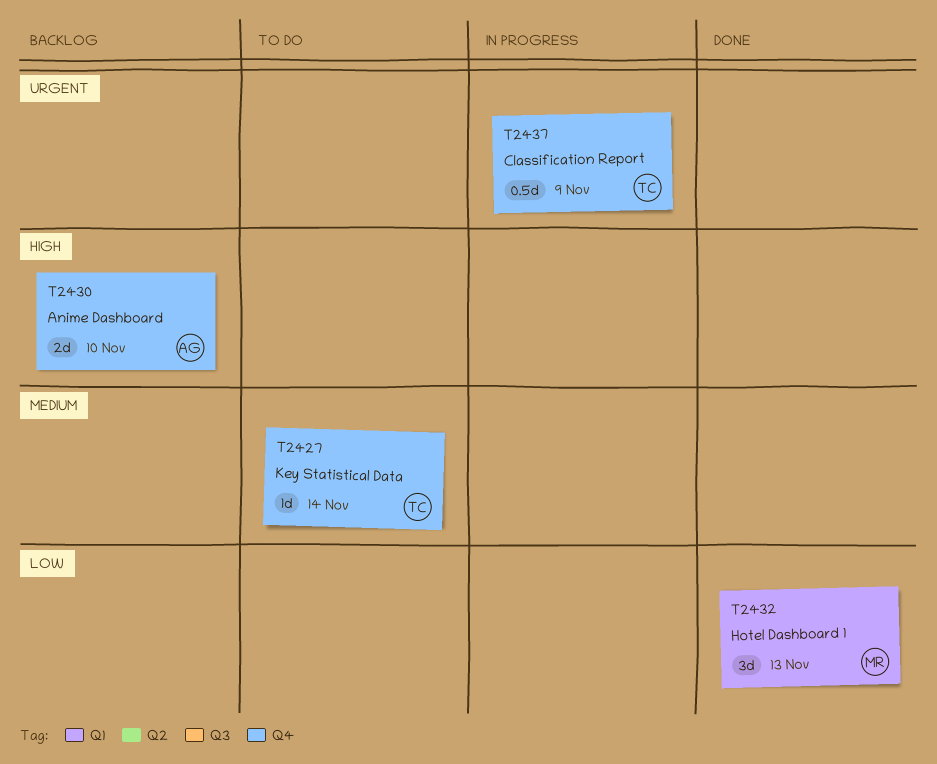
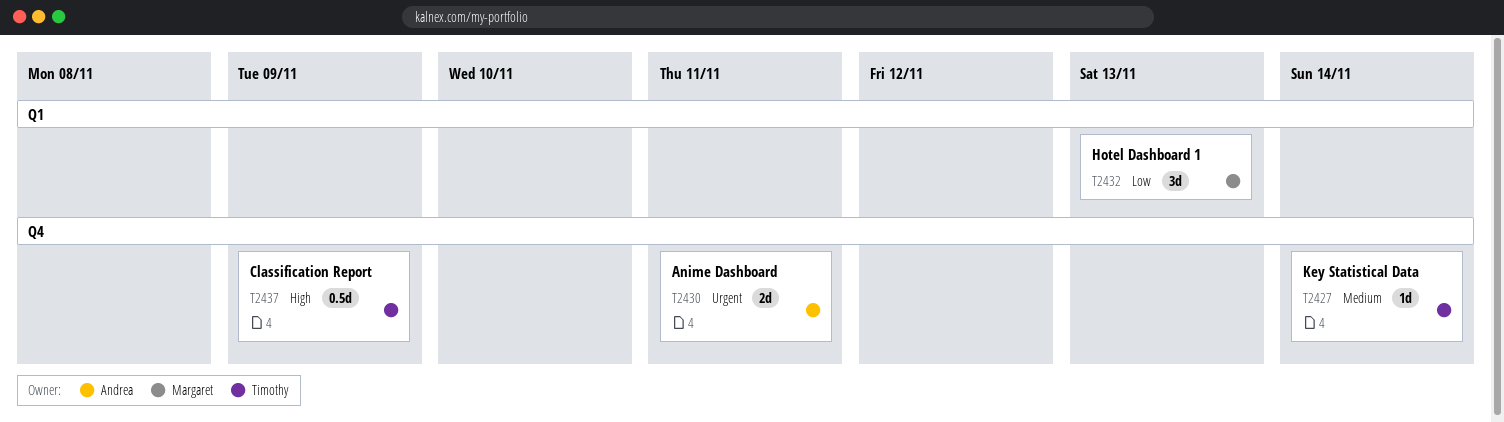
T2430, priority: High -> Urgent
T2430, due: Nov 10 -> Nov 11
T2437, priority: Urgent -> High

